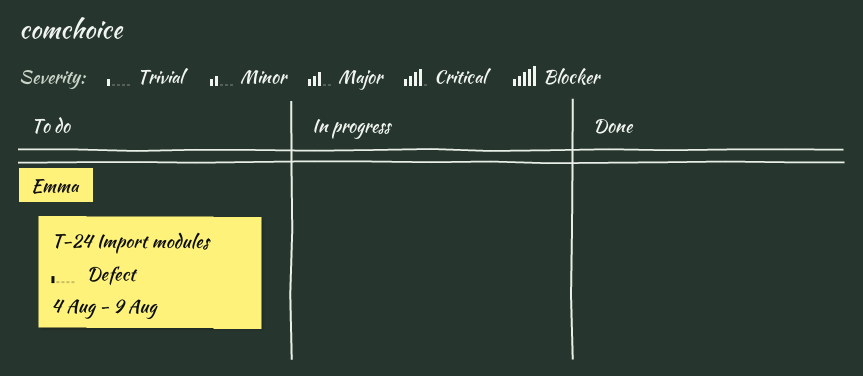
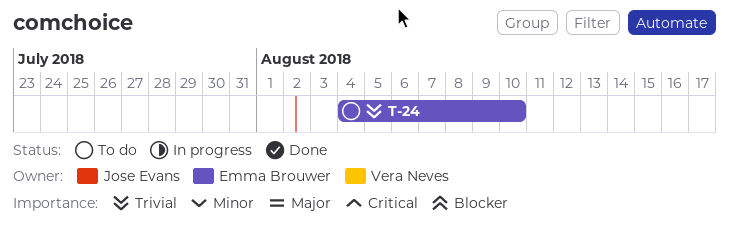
T-24, due: Aug 9 -> Aug 10

